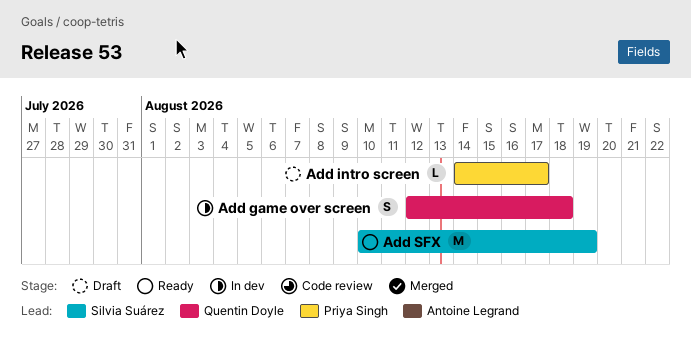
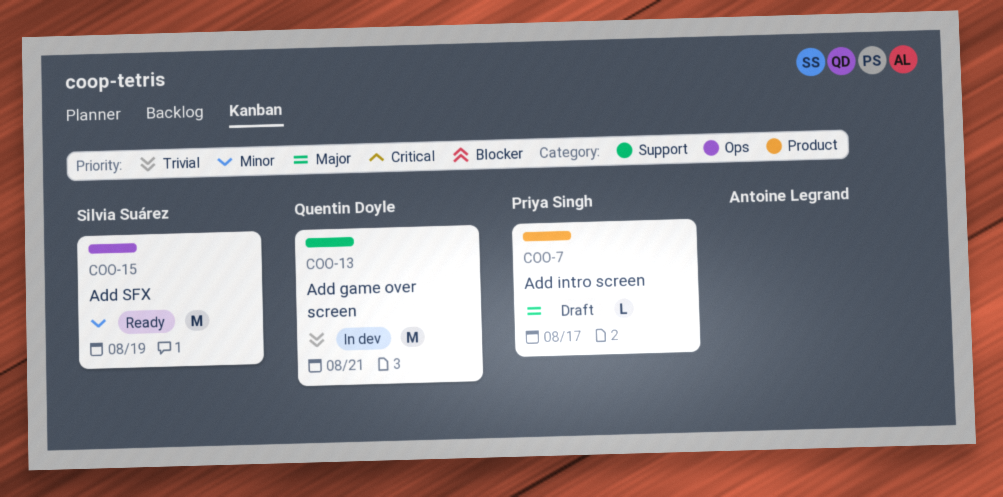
Add game over screen, estimate: S -> M
Add game over screen, due: Aug 18 -> Aug 21

